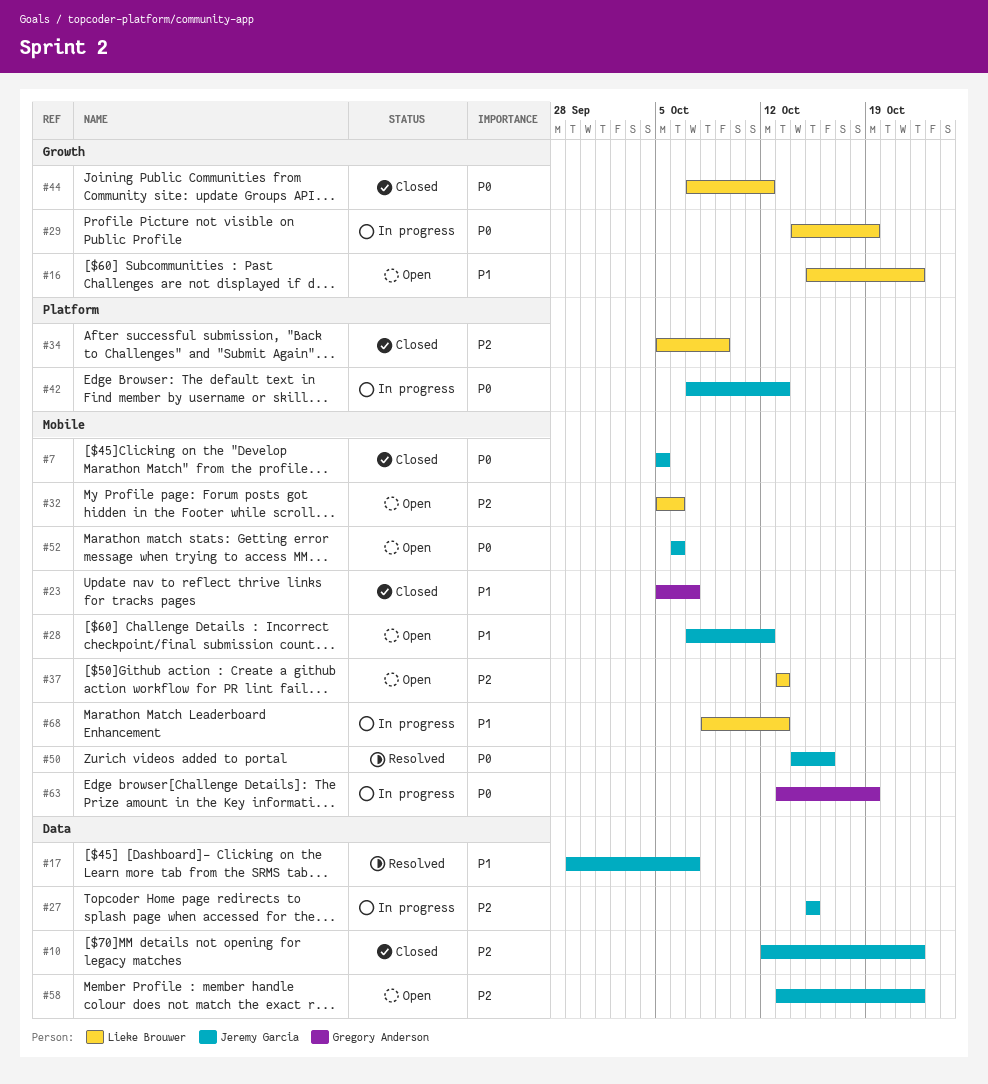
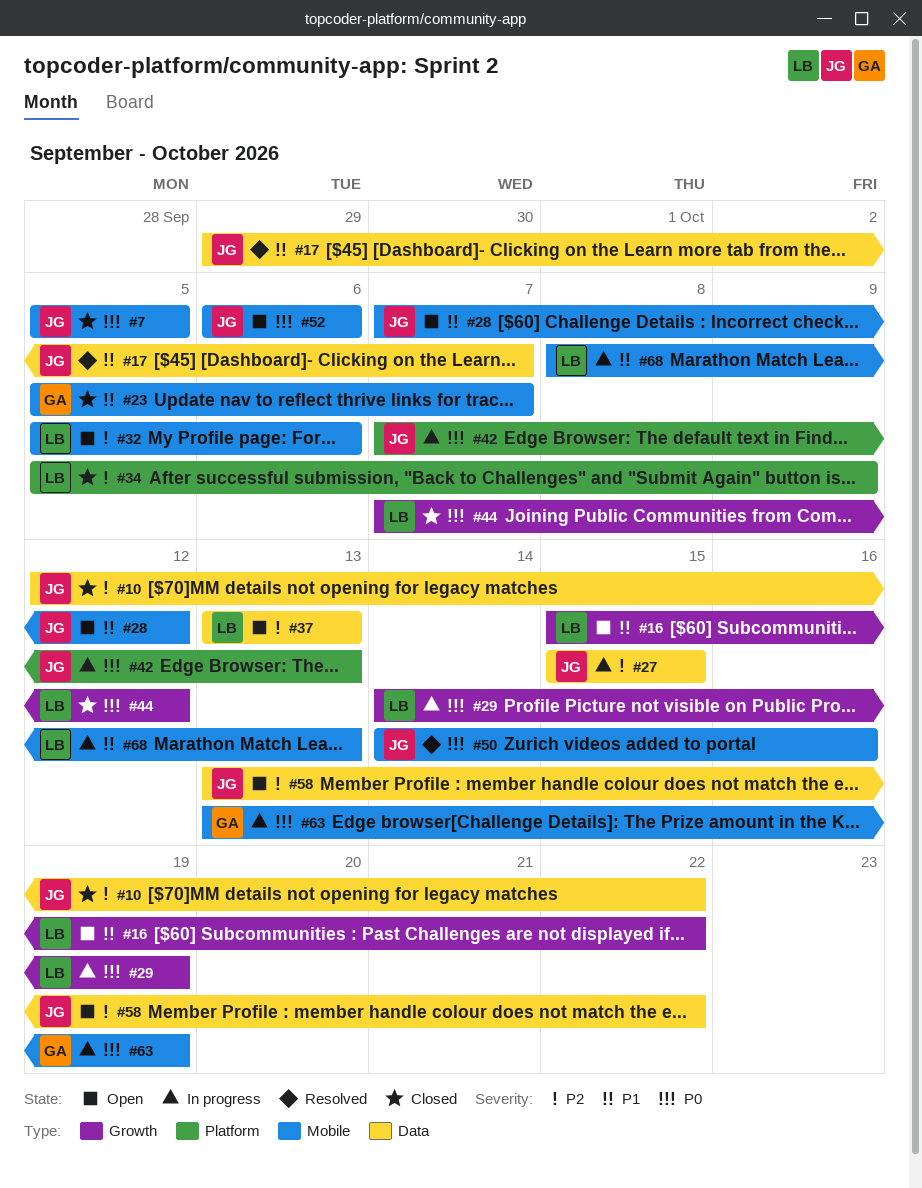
#37, label: Mobile -> Data

